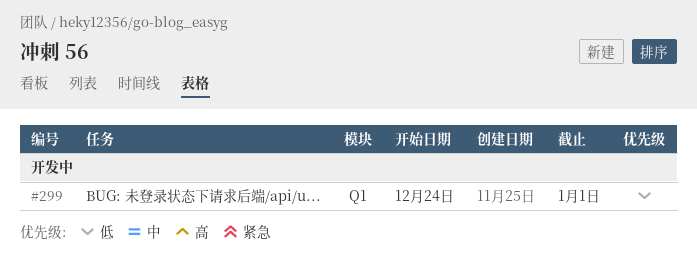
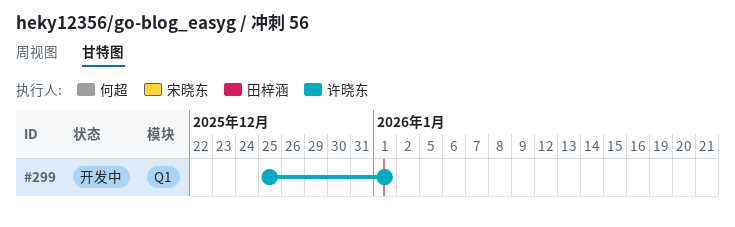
#299, start: Dec 24 -> Dec 25

